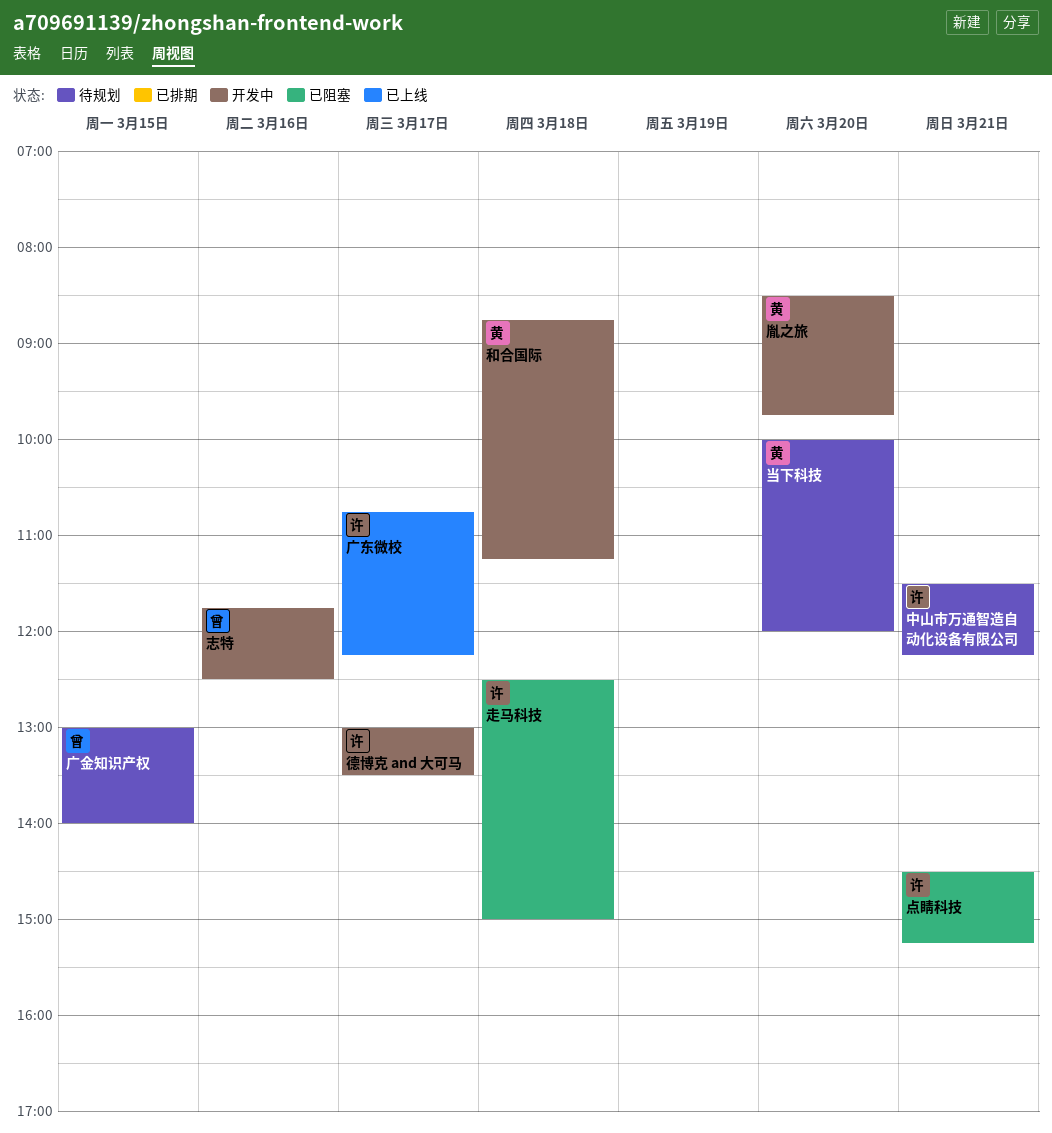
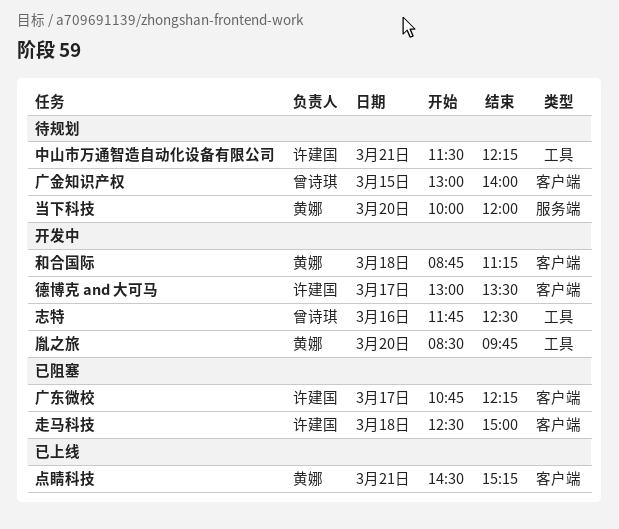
广东微校, status: 已上线 -> 已阻塞
点睛科技, status: 已阻塞 -> 已上线
点睛科技, owner: 许建国 -> 黄娜

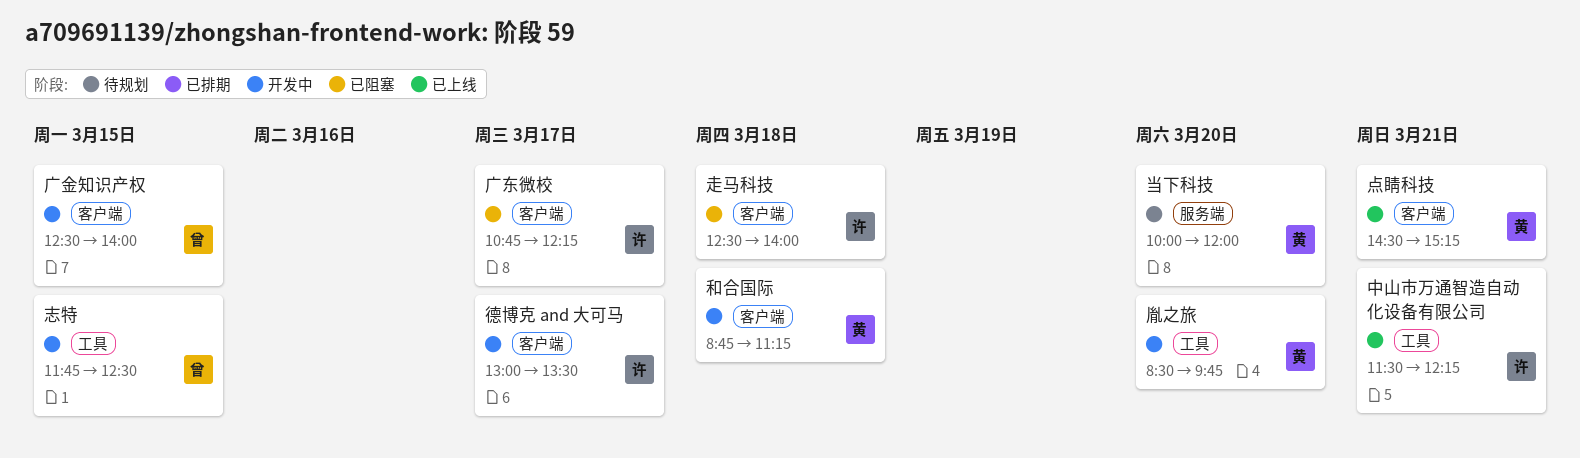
中山市万通智造自动化设备有限公司, status: 待规划 -> 已上线
广金知识产权, status: 待规划 -> 开发中
广金知识产权, begins: 13:00 -> 12:30
志特, day: Mar 16 -> Mar 15
走马科技, ends: 15:00 -> 14:00

